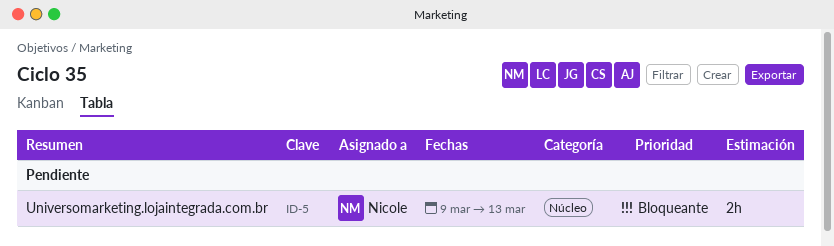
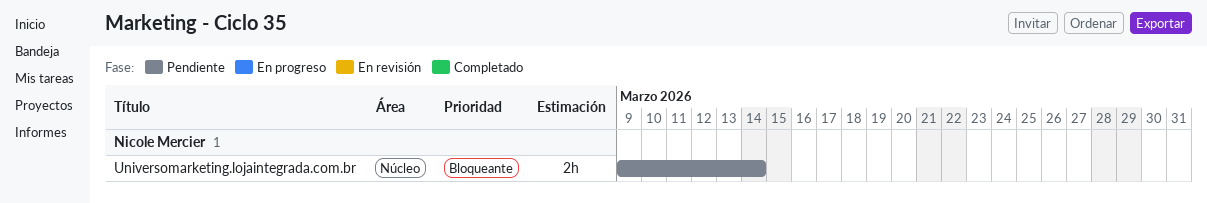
Universomarketing.lojaintegrada.com.br, due: Mar 13 -> Mar 14

